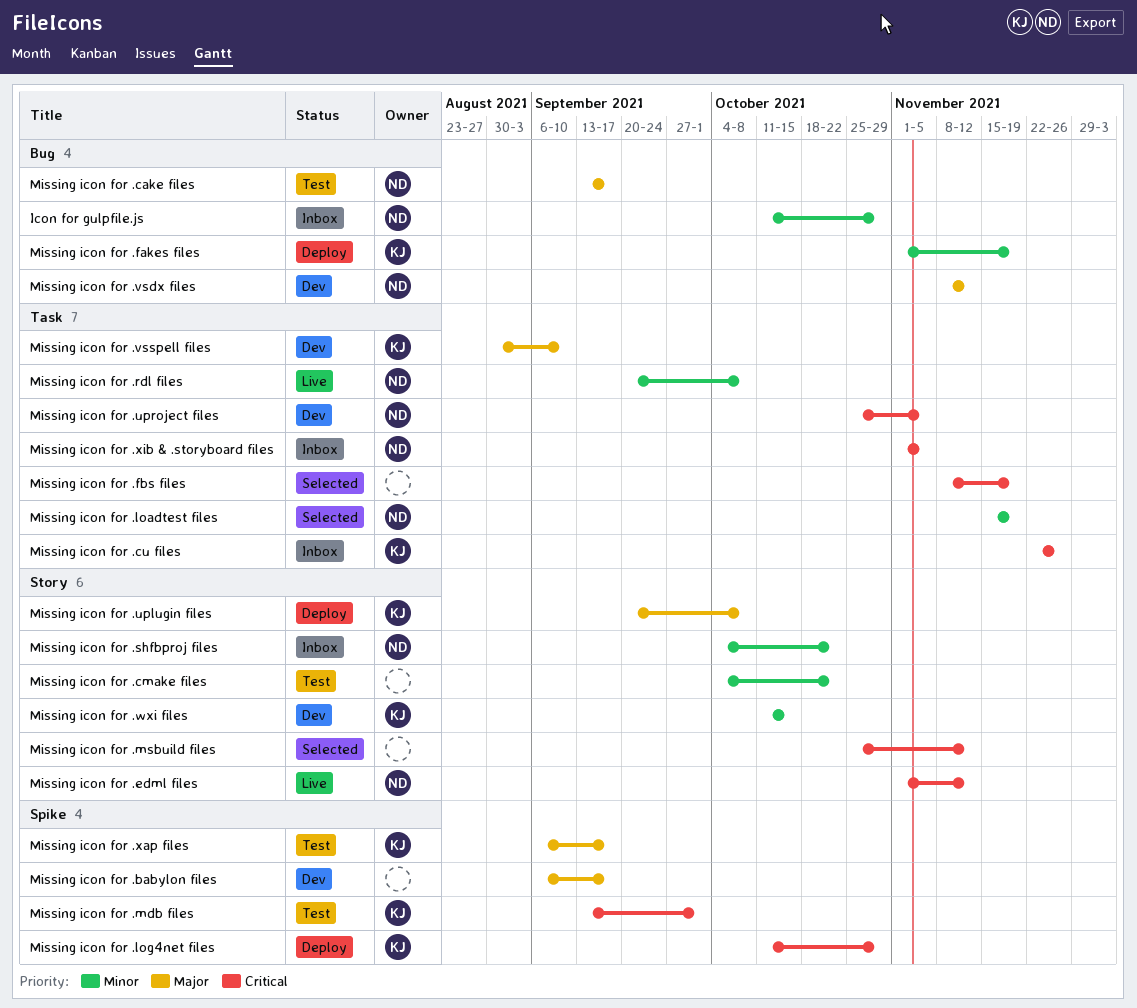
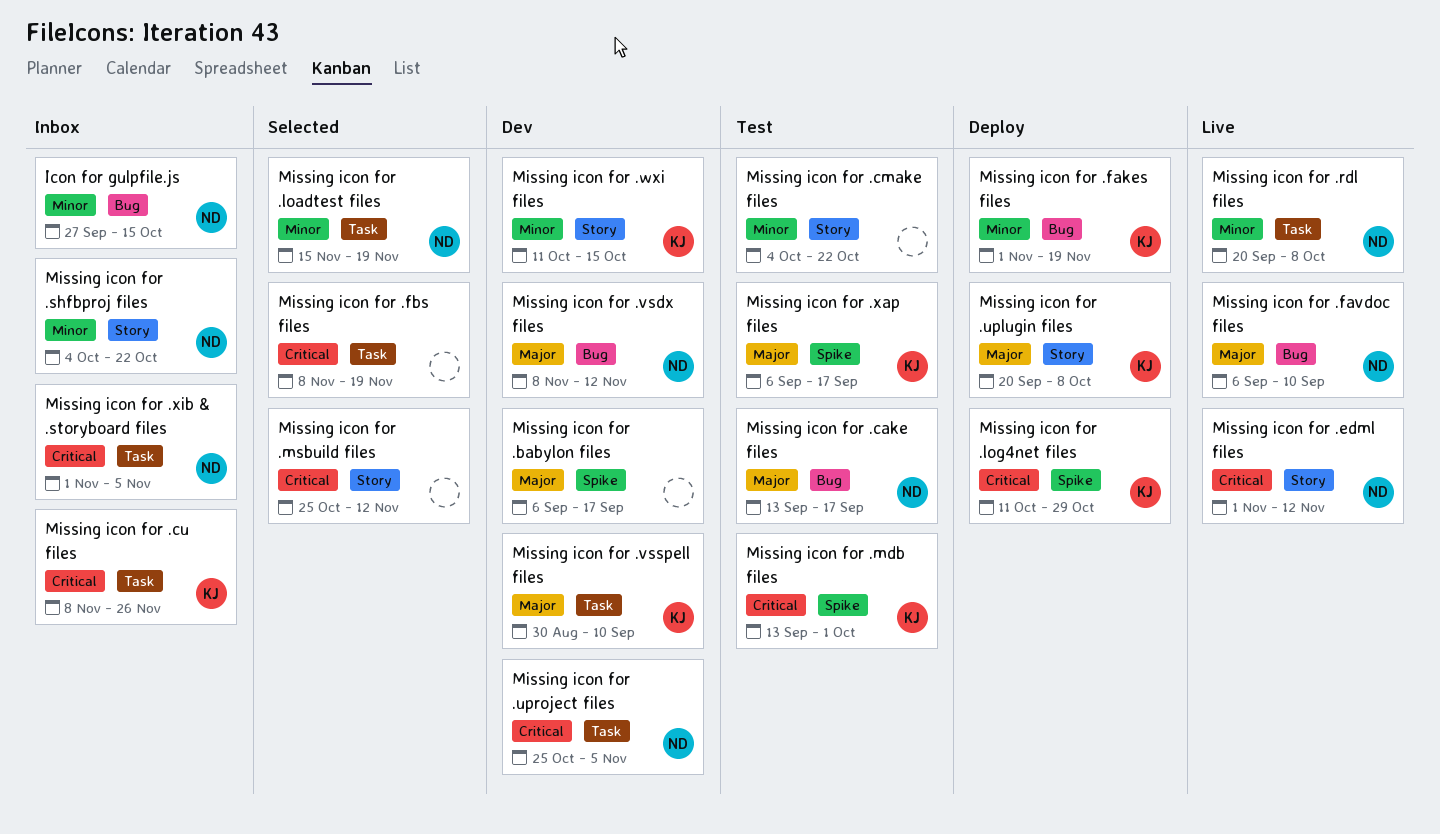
Icon for gulpfile.js, start: Oct 11 -> Sep 27
Icon for gulpfile.js, due: Oct 29 -> Oct 15
Missing icon for .cu files, start: Nov 22 -> Nov 8
Missing icon for .favdoc files: none -> present

